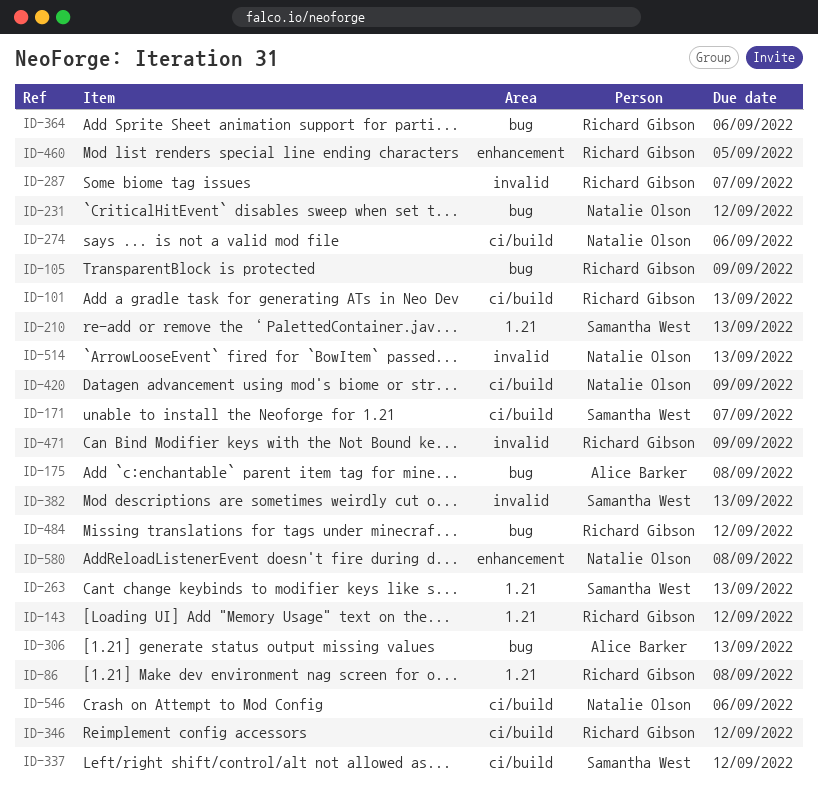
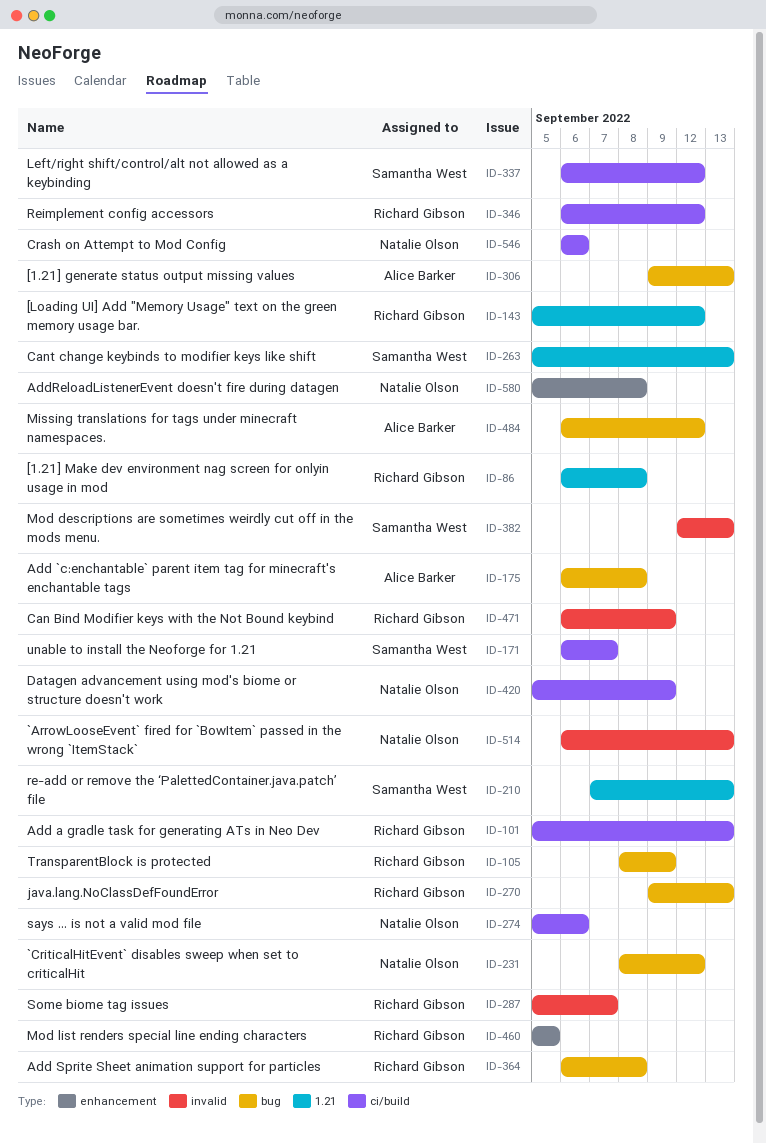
ID-270: none -> present
ID-364, due: Sep 6 -> Sep 8
ID-484, owner: Richard Gibson -> Alice Barker

